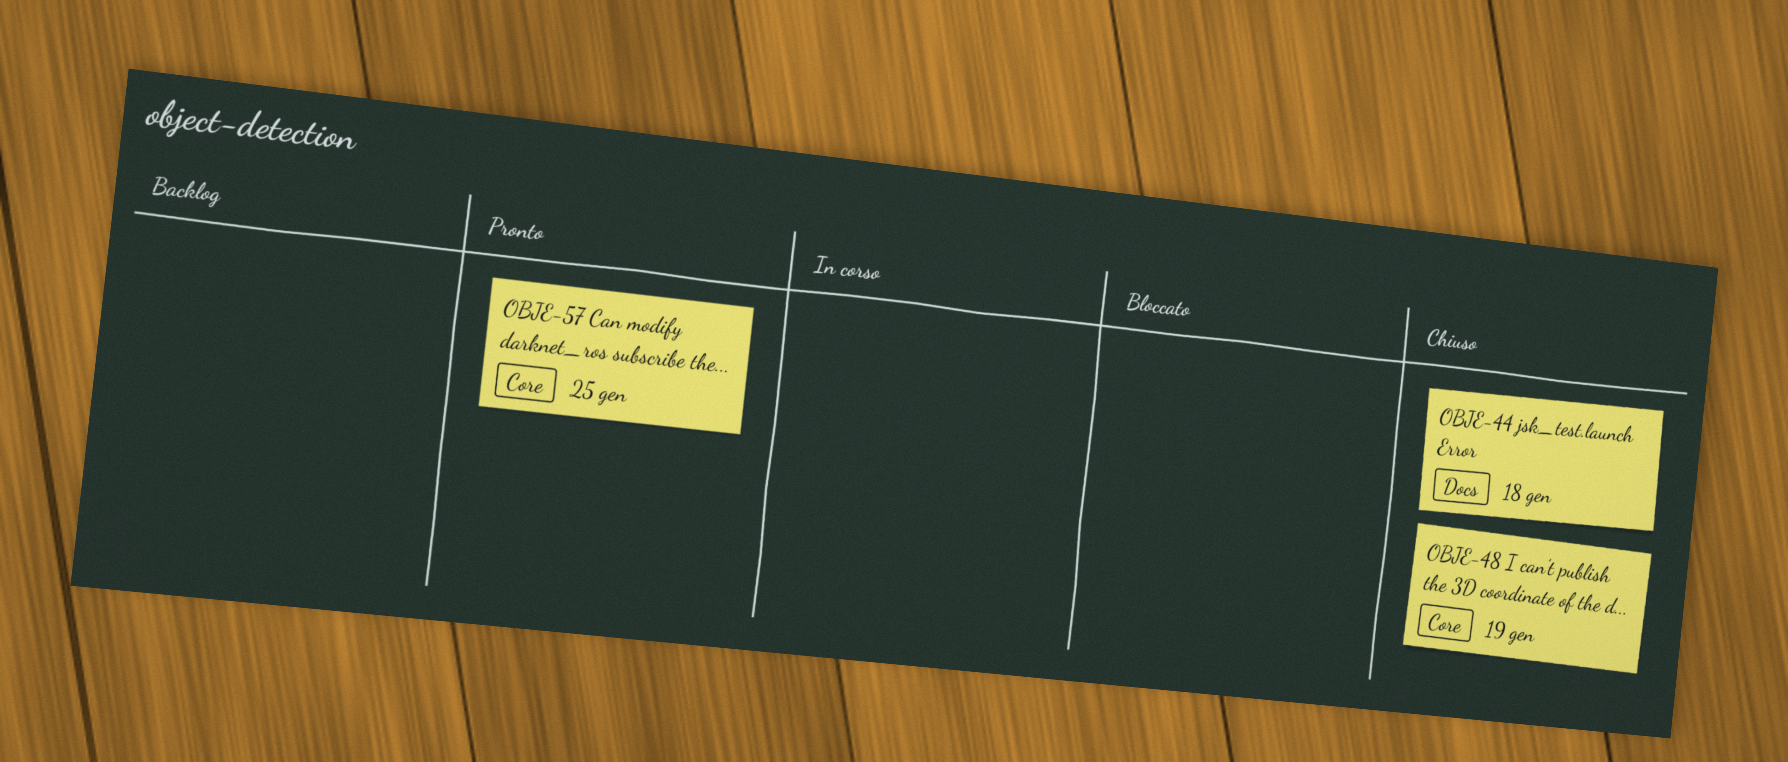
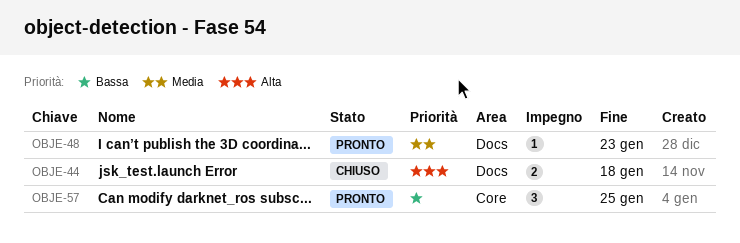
OBJE-48, status: Chiuso -> Pronto
OBJE-48, label: Core -> Docs
OBJE-48, due: Jan 19 -> Jan 23

